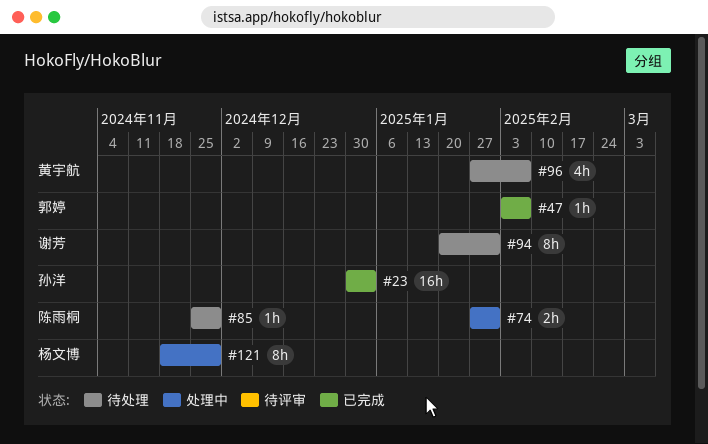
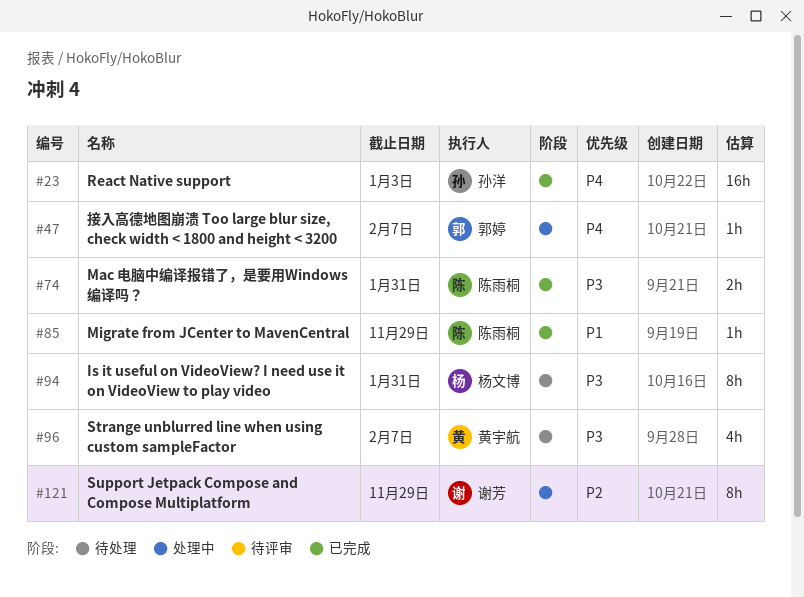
#47, status: 已完成 -> 处理中
#74, status: 处理中 -> 已完成
#85, status: 待处理 -> 已完成
#94, owner: 谢芳 -> 杨文博
#121, owner: 杨文博 -> 谢芳

